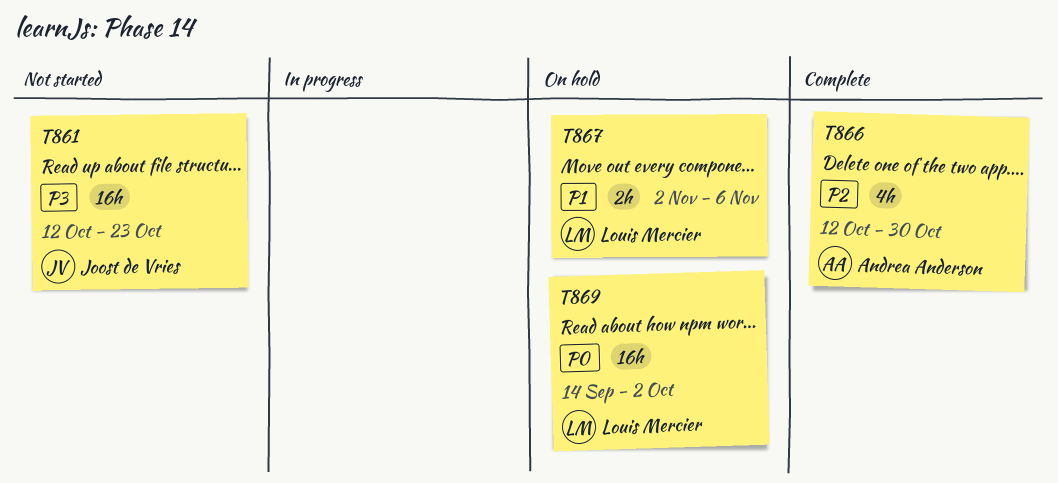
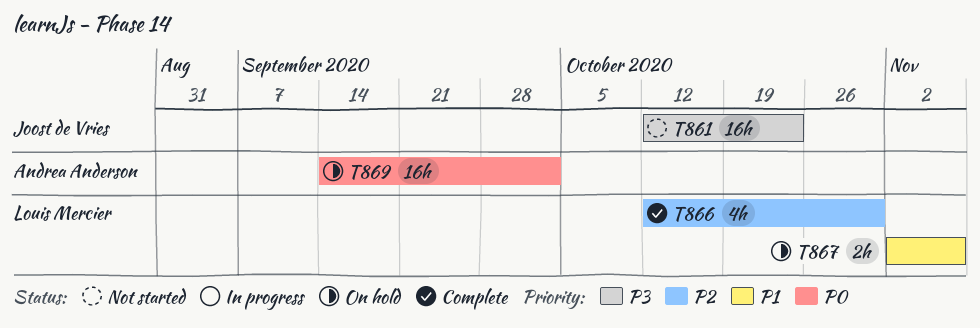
T866, owner: Andrea Anderson -> Louis Mercier
T869, owner: Louis Mercier -> Andrea Anderson

